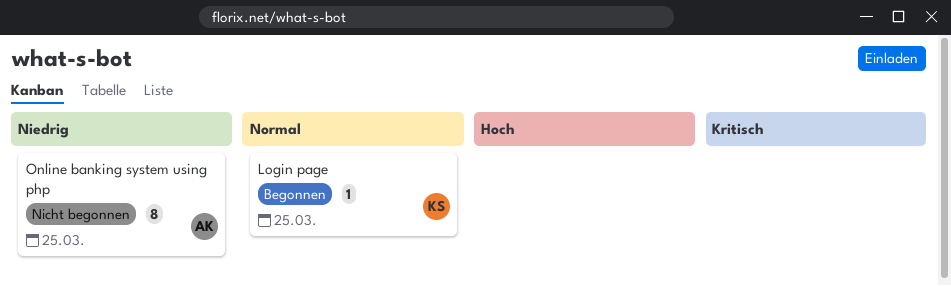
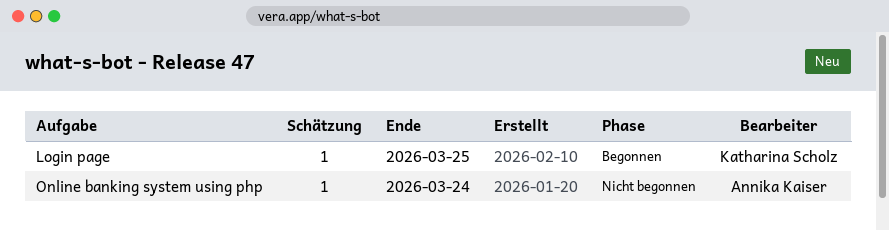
Online banking system using php, estimate: 8 -> 1
Online banking system using php, due: Mar 25 -> Mar 24

